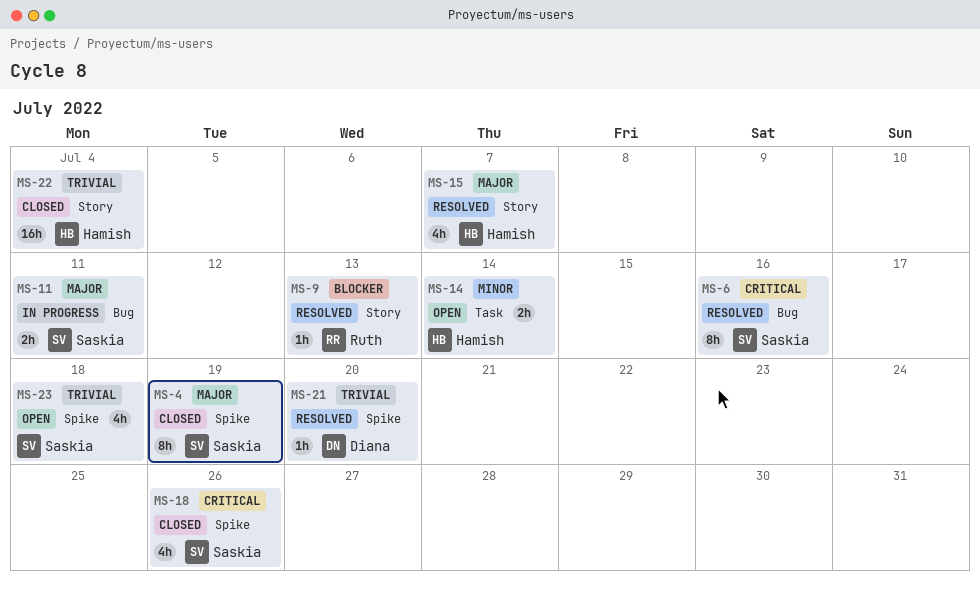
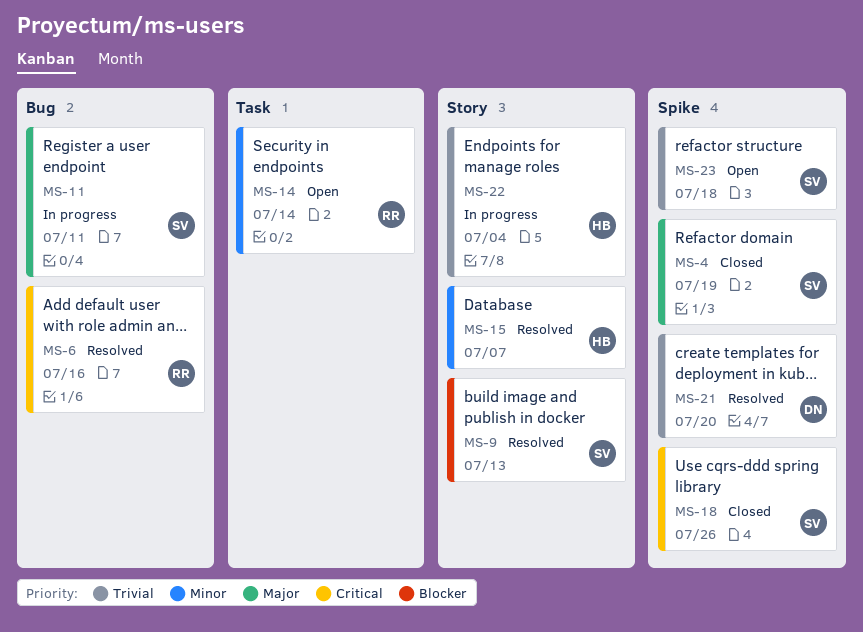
MS-6, owner: Saskia -> Ruth
MS-9, owner: Ruth -> Saskia
MS-14, owner: Hamish -> Ruth
MS-15, priority: Major -> Minor
MS-22, status: Closed -> In progress

